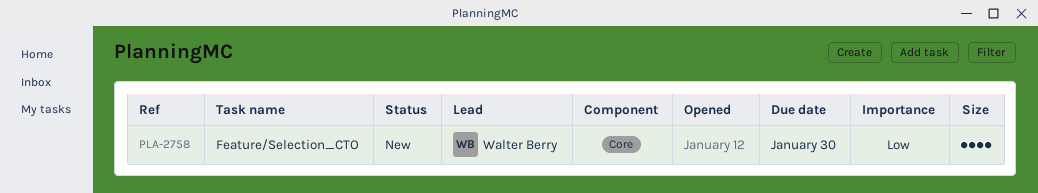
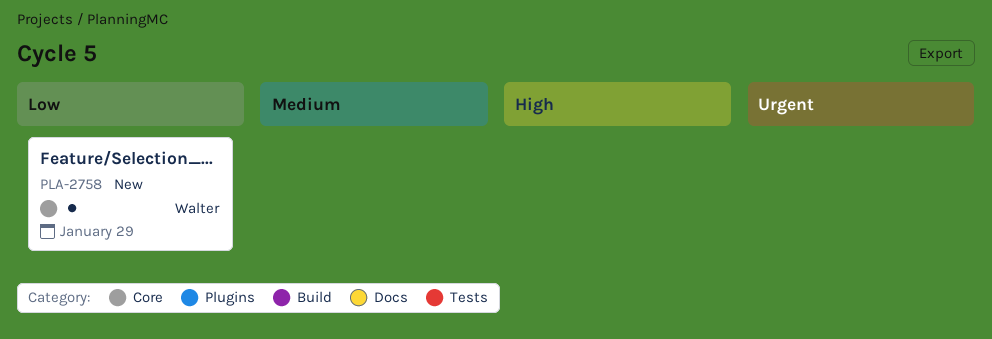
PLA-2758, estimate: 4 -> 1
PLA-2758, due: Jan 30 -> Jan 29

